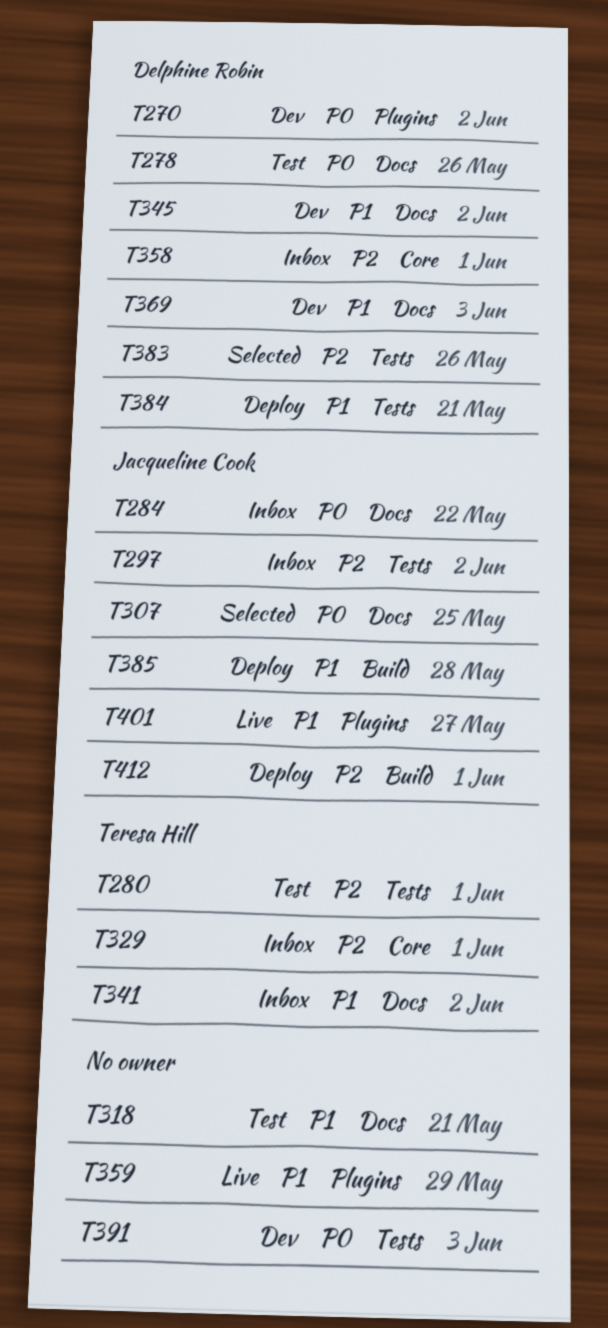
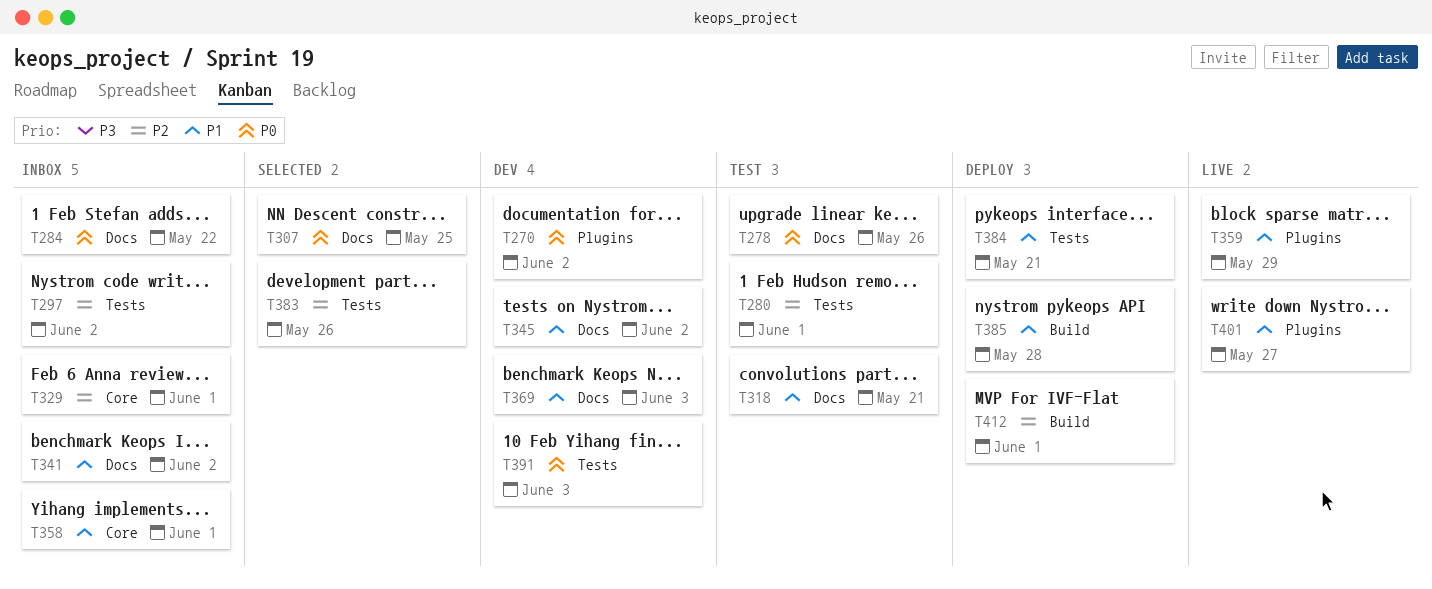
T358, priority: P2 -> P1

